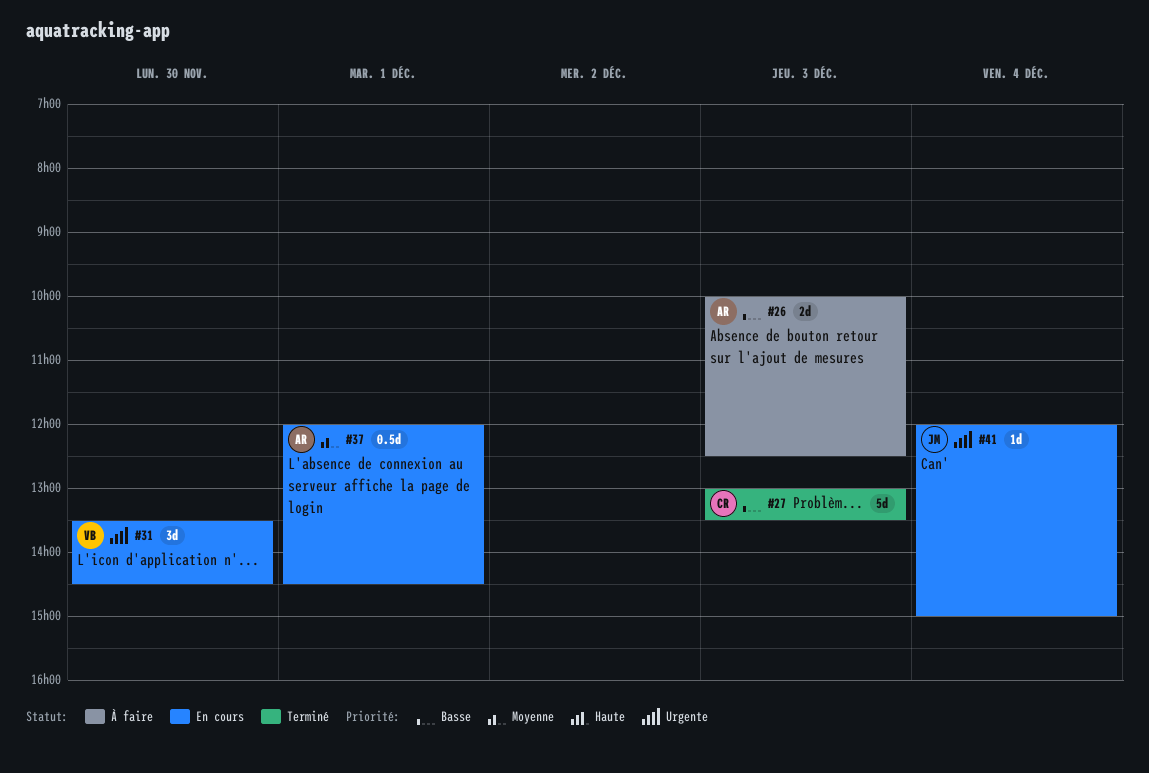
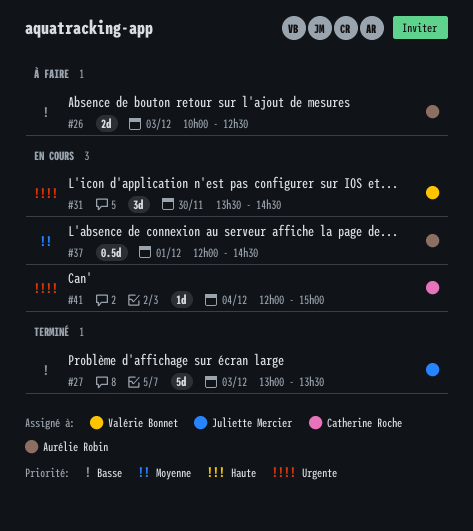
#27, owner: Catherine Roche -> Juliette Mercier
#41, owner: Juliette Mercier -> Catherine Roche

